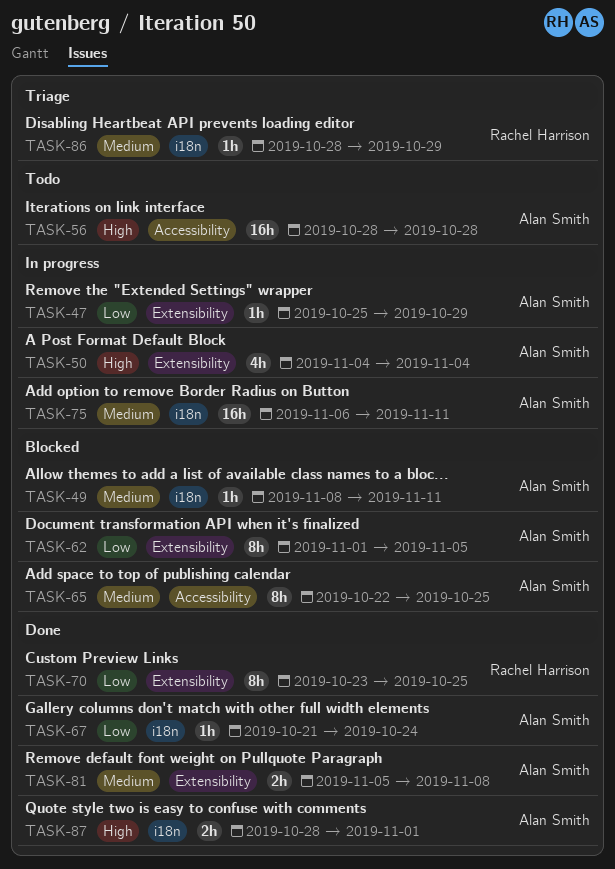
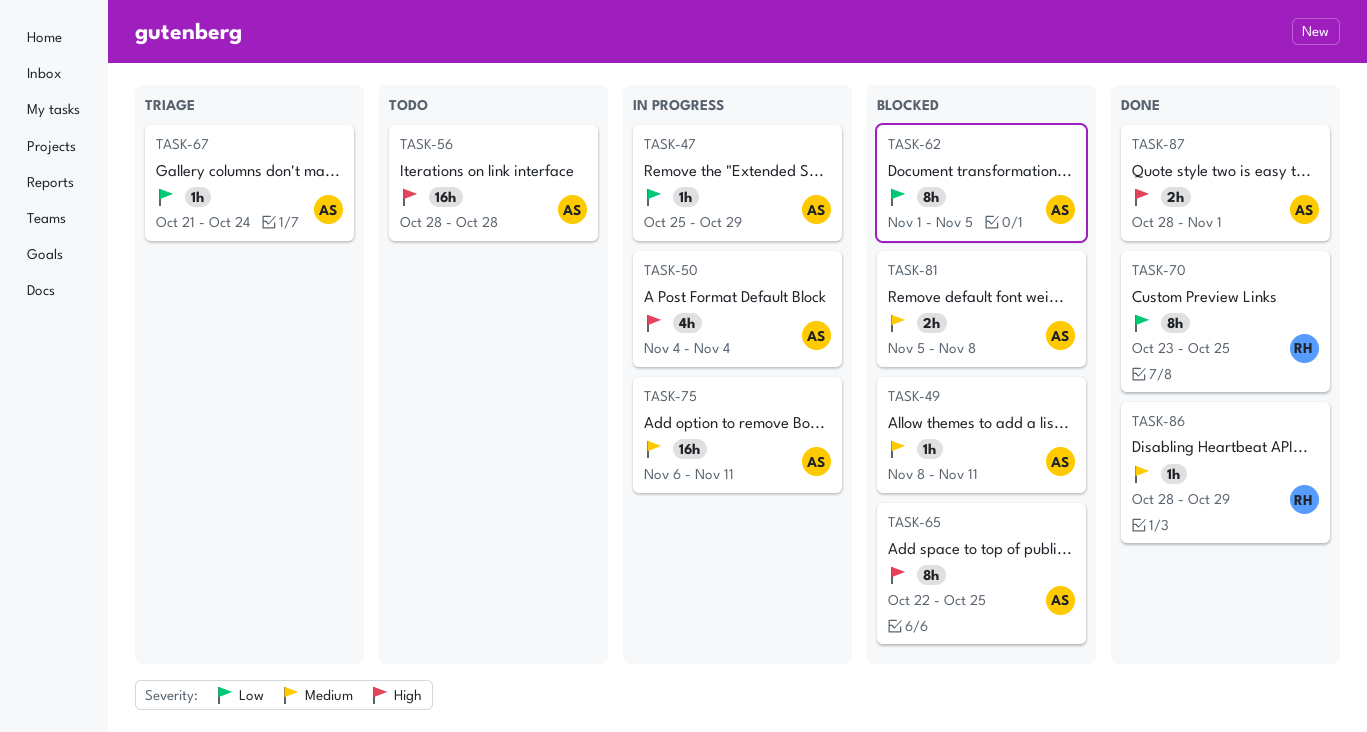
TASK-65, priority: Medium -> High
TASK-67, status: Done -> Triage
TASK-81, status: Done -> Blocked
TASK-86, status: Triage -> Done

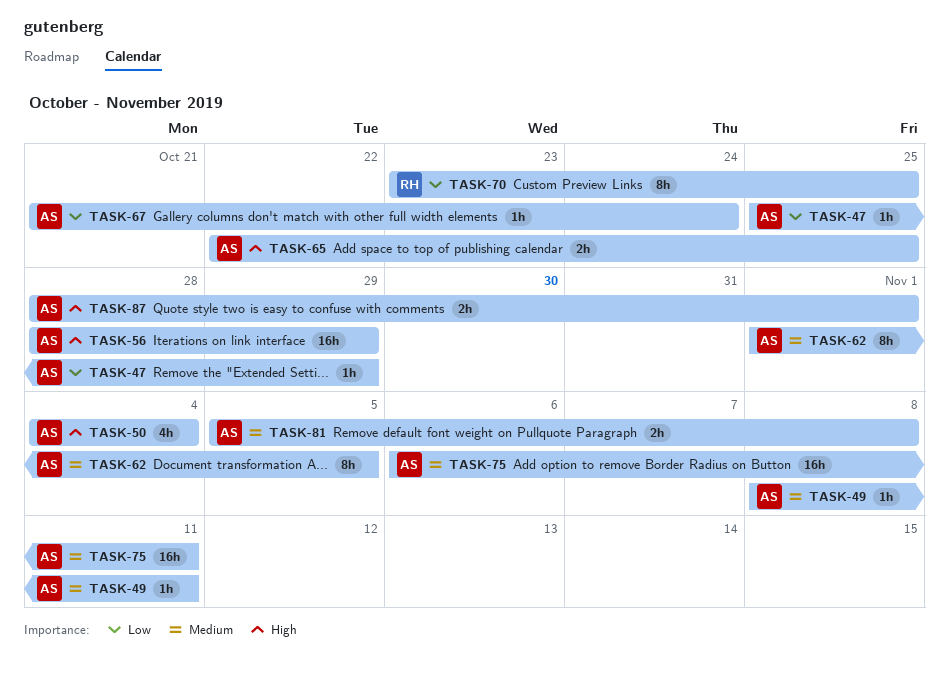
TASK-56, due: Oct 28 -> Oct 29
TASK-62, priority: Low -> Medium
TASK-65, estimate: 8h -> 2h
TASK-86: present -> none

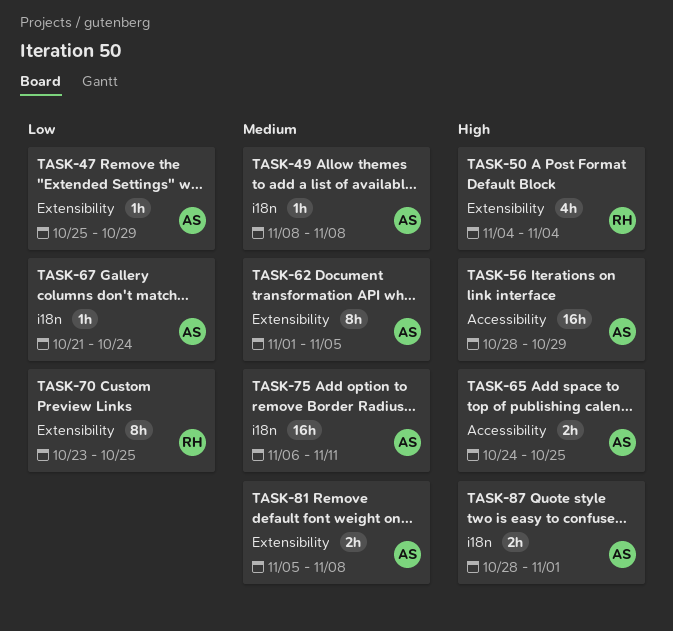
TASK-49, due: Nov 11 -> Nov 8
TASK-50, owner: AS -> RH
TASK-65, start: Oct 22 -> Oct 24

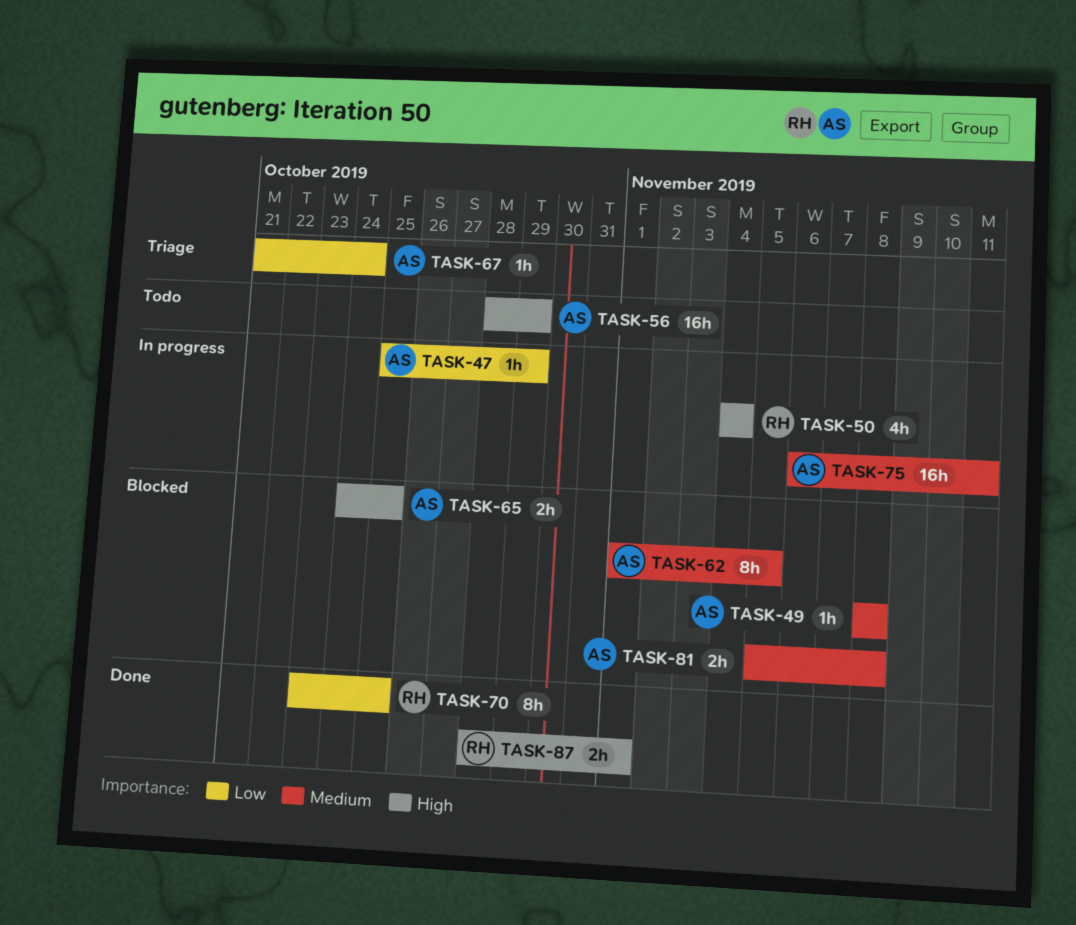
TASK-87, owner: AS -> RH

